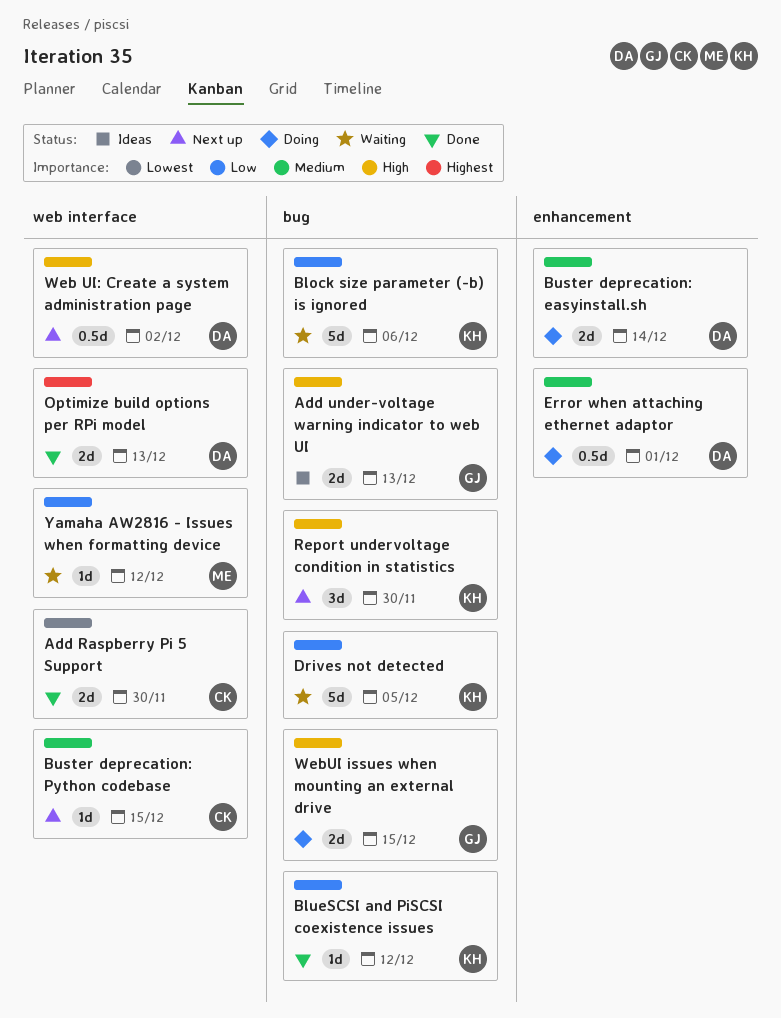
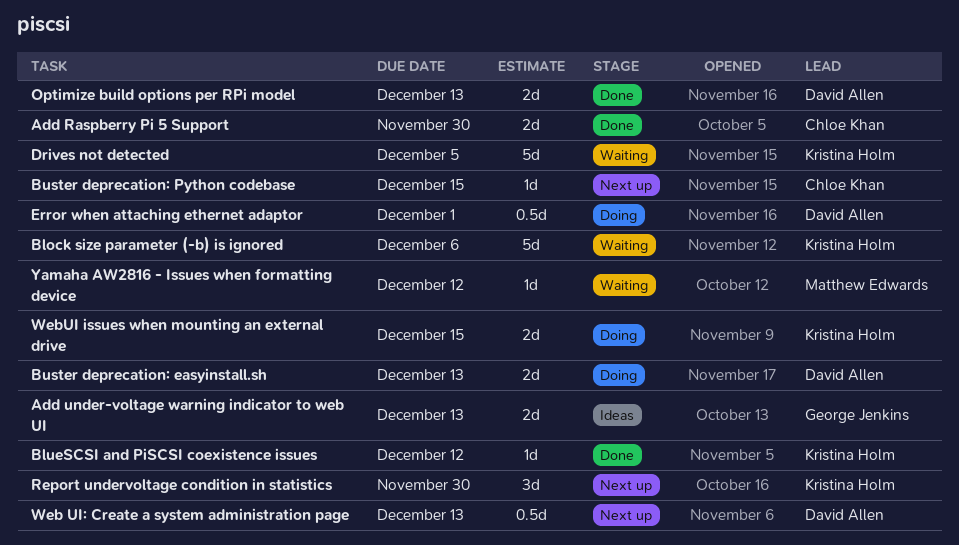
Buster deprecation: easyinstall.sh, due: Dec 14 -> Dec 13
Web UI: Create a system administration page, due: Dec 2 -> Dec 13
WebUI issues when mounting an external drive, owner: George Jenkins -> Kristina Holm

